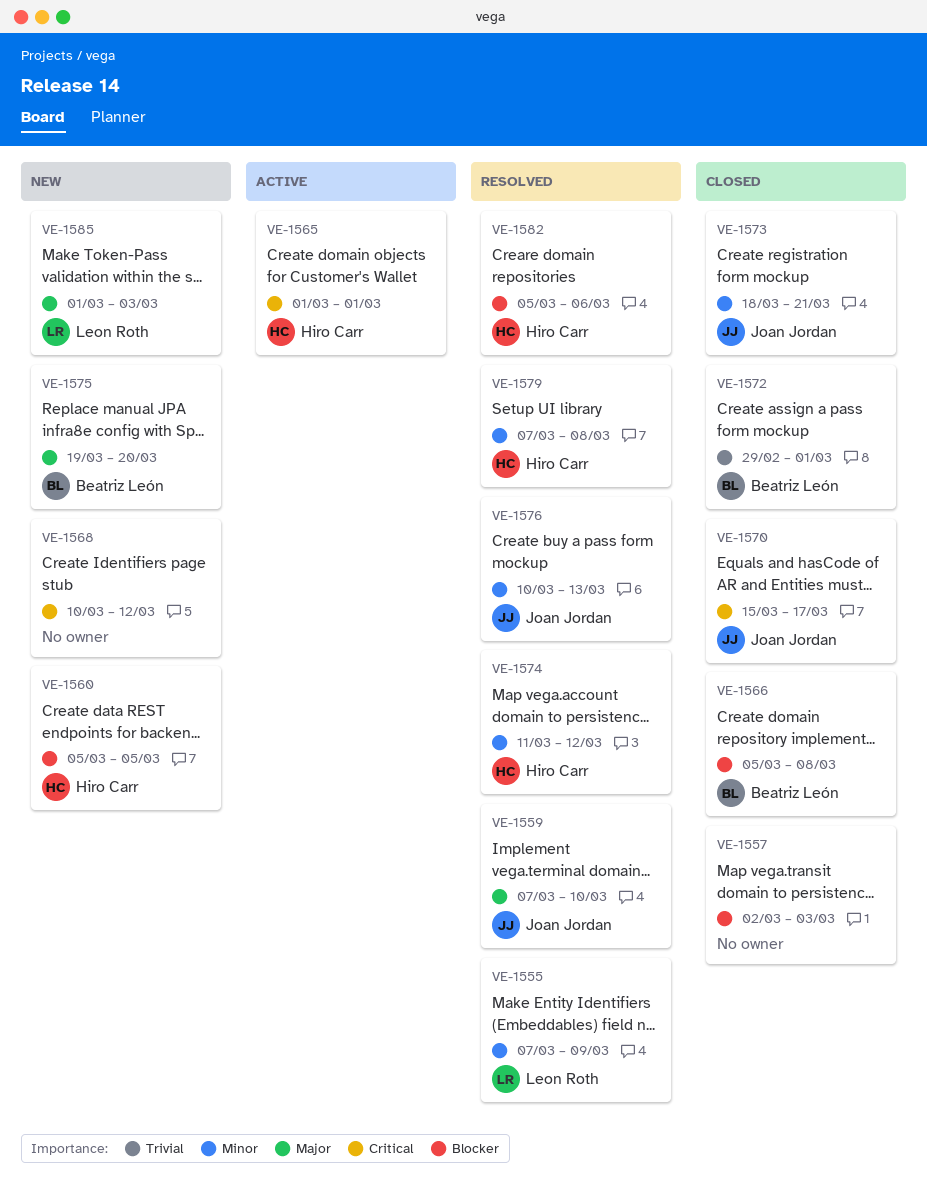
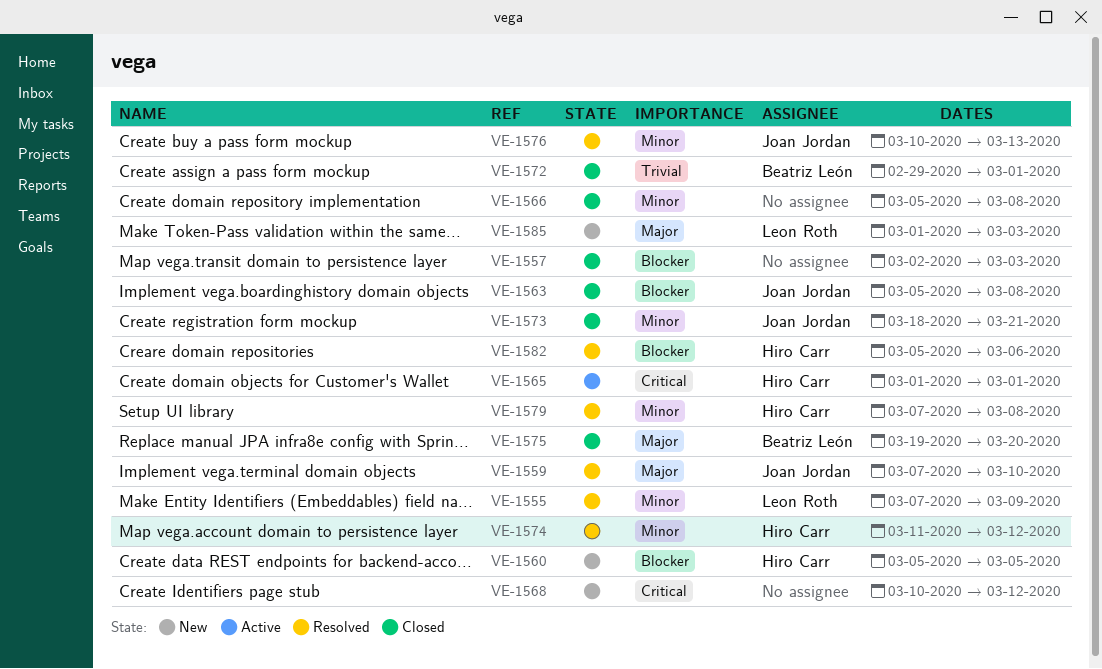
VE-1563: none -> present
VE-1566, owner: Beatriz León -> none
VE-1566, priority: Blocker -> Minor
VE-1570: present -> none
VE-1575, status: New -> Closed

